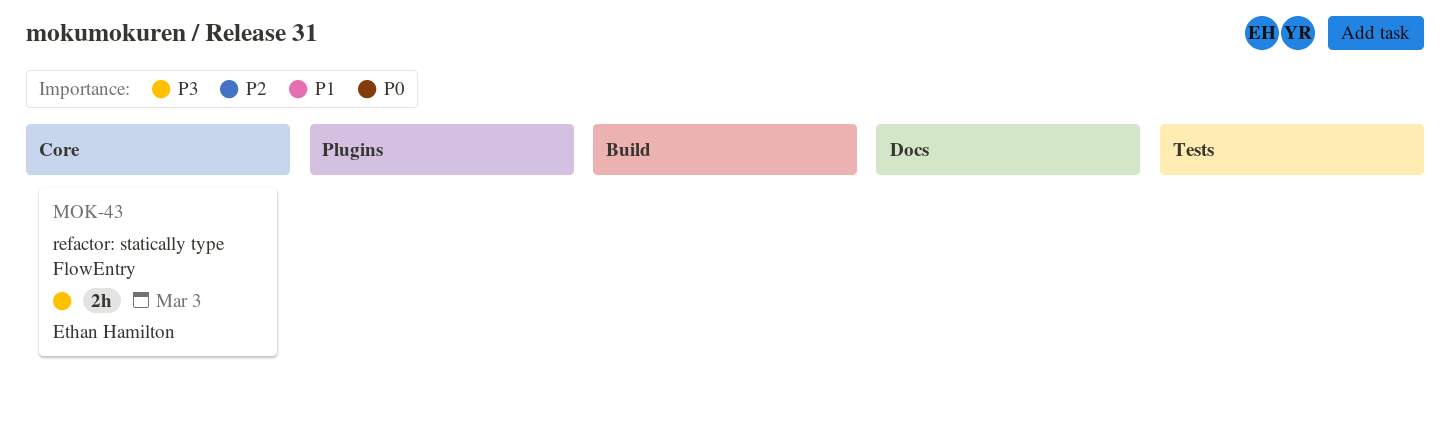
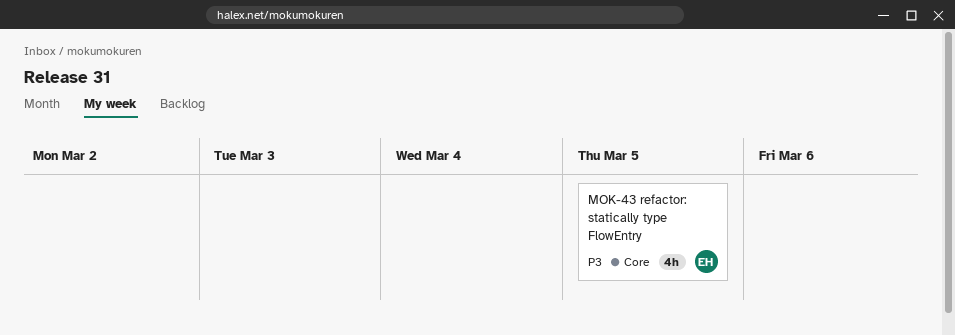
MOK-43, estimate: 2h -> 4h
MOK-43, due: Mar 3 -> Mar 5

